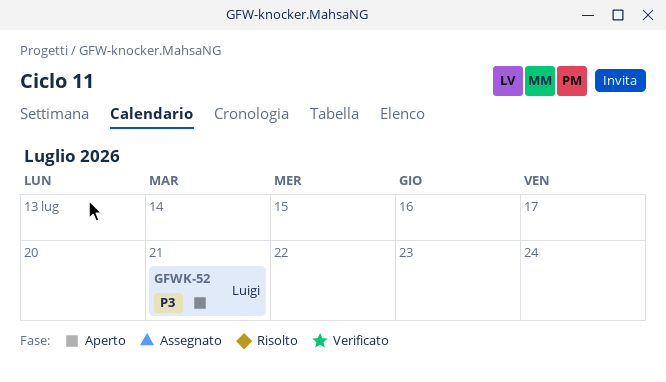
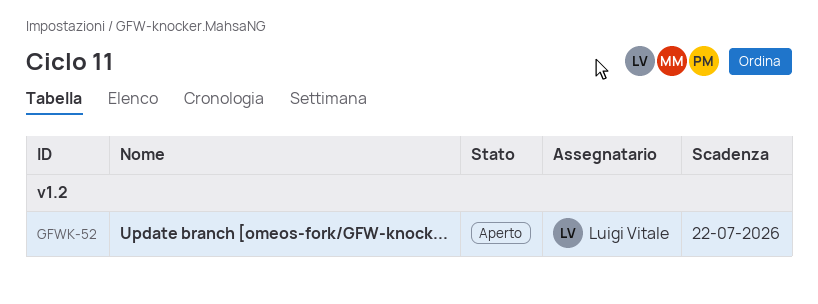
GFWK-52, due: Jul 21 -> Jul 22

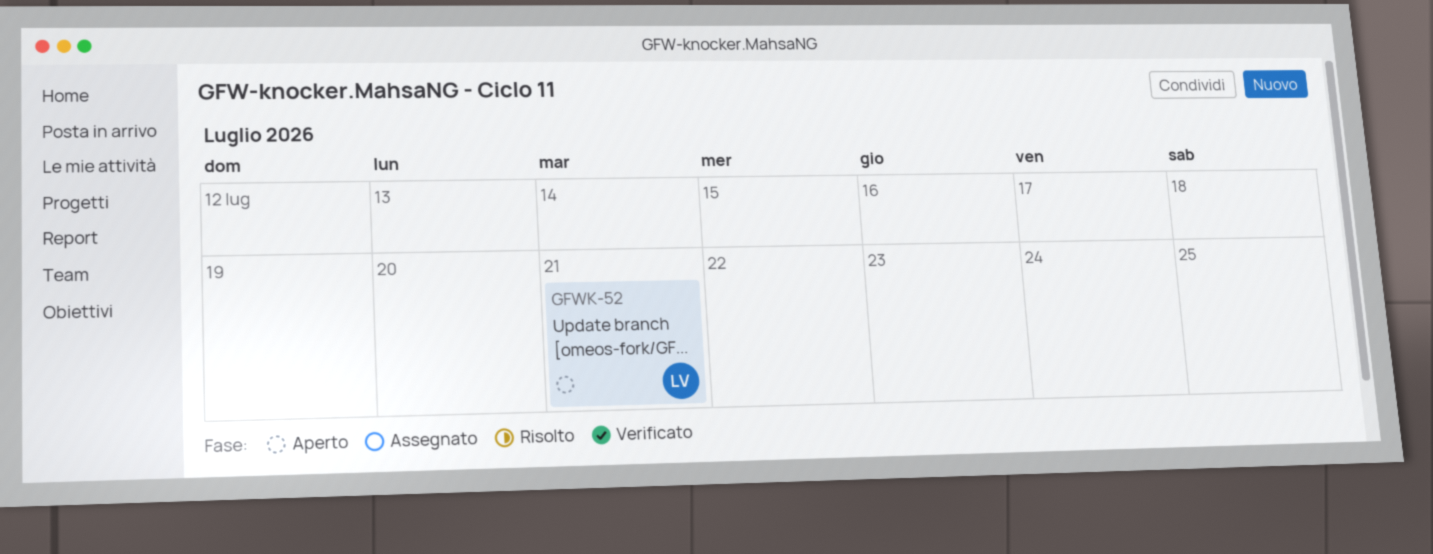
GFWK-52, due: Jul 22 -> Jul 21

